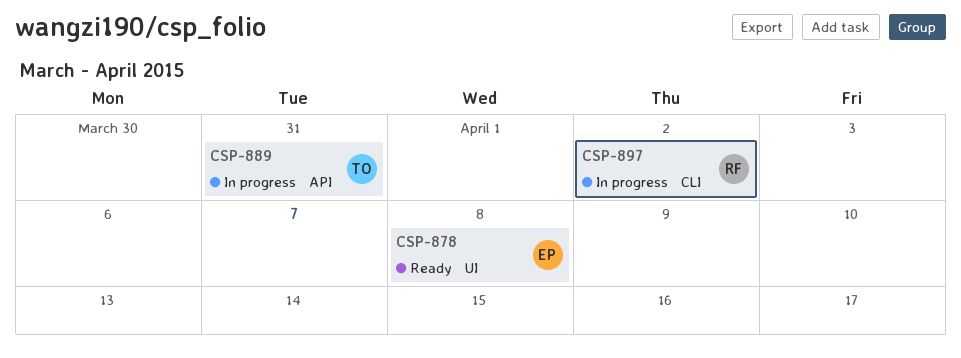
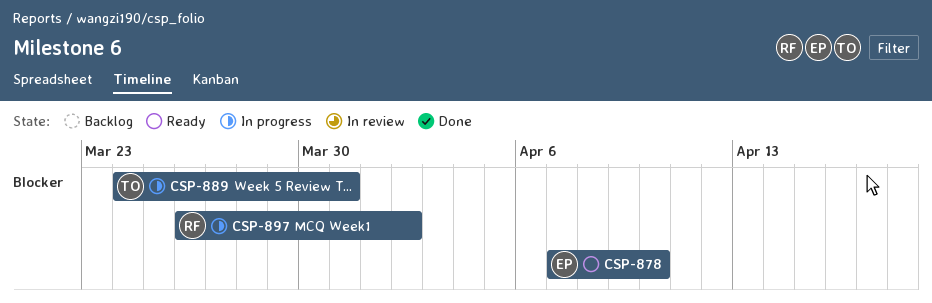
CSP-878, due: Apr 8 -> Apr 10

